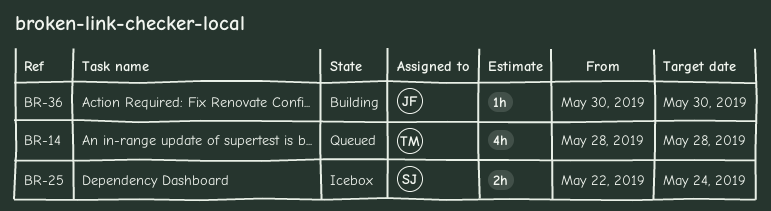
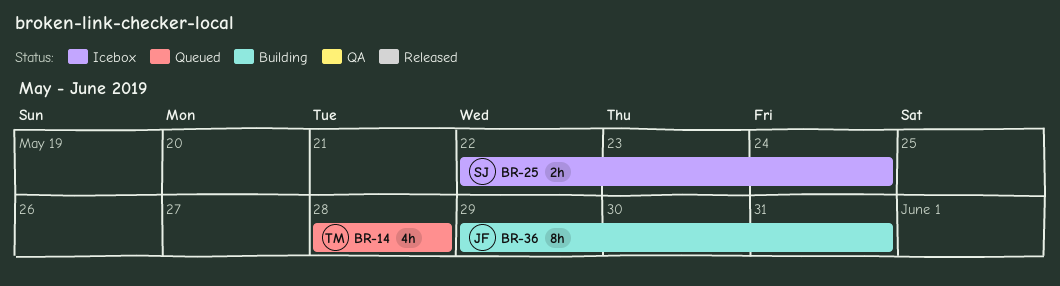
BR-36, estimate: 1h -> 8h
BR-36, start: May 30 -> May 29
BR-36, due: May 30 -> May 31

